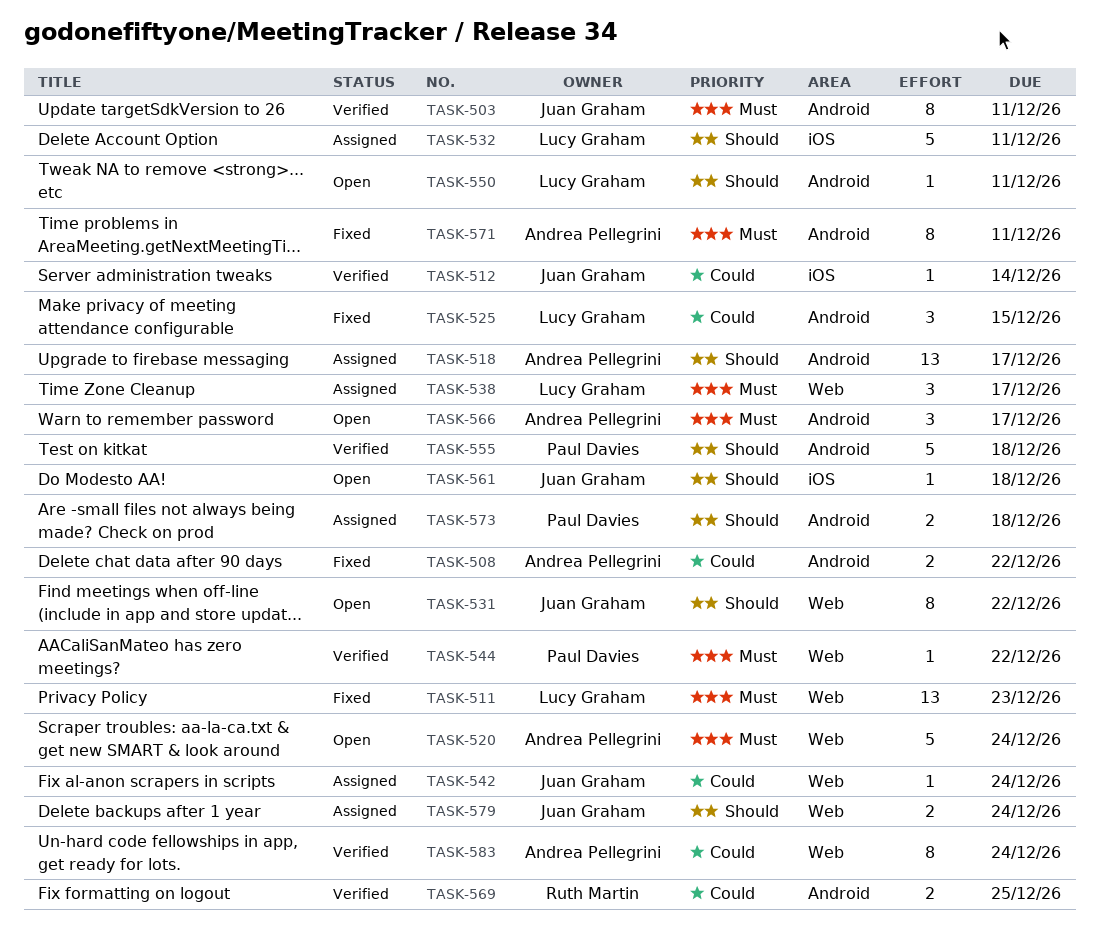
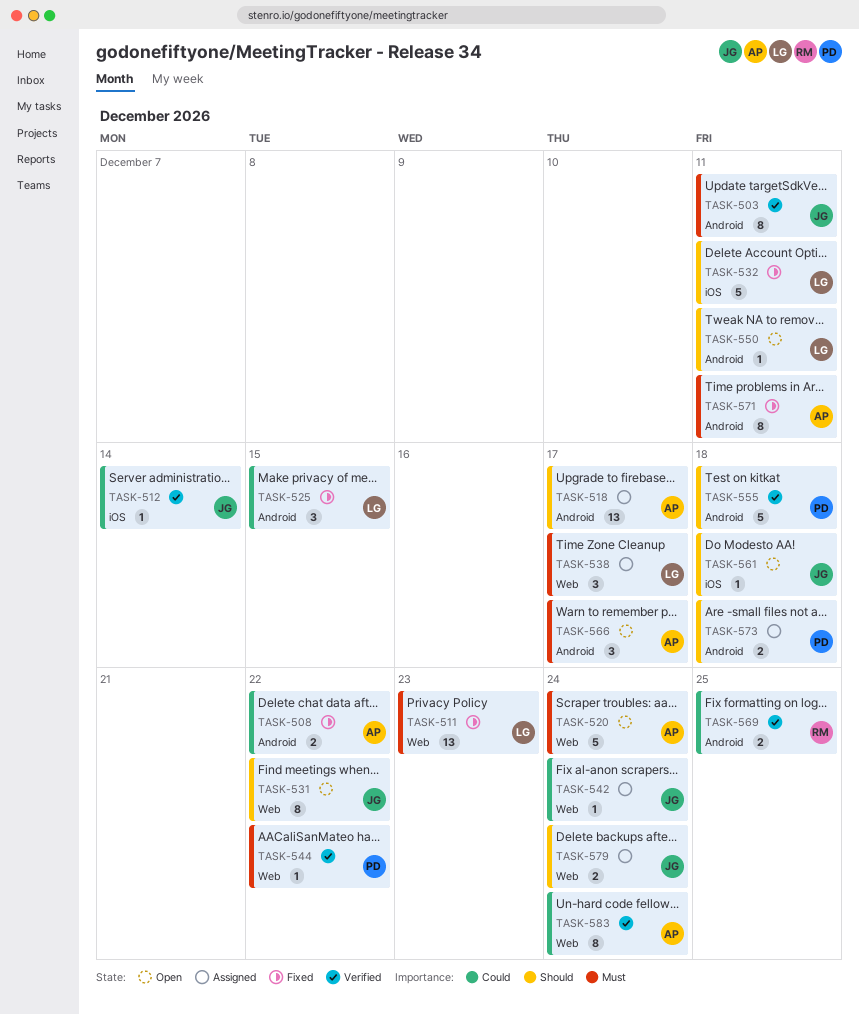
TASK-532, status: Assigned -> Fixed

